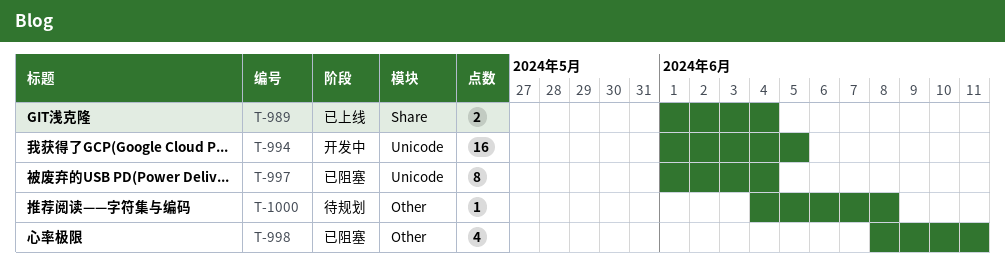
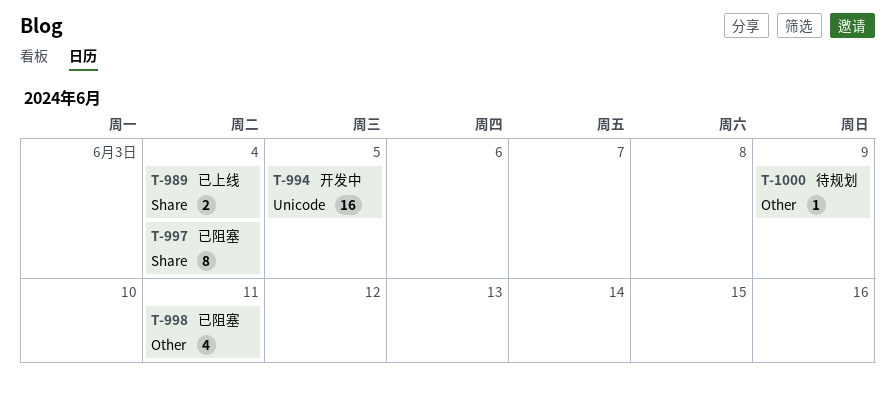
T-997, label: Unicode -> Share
T-1000, due: Jun 8 -> Jun 9

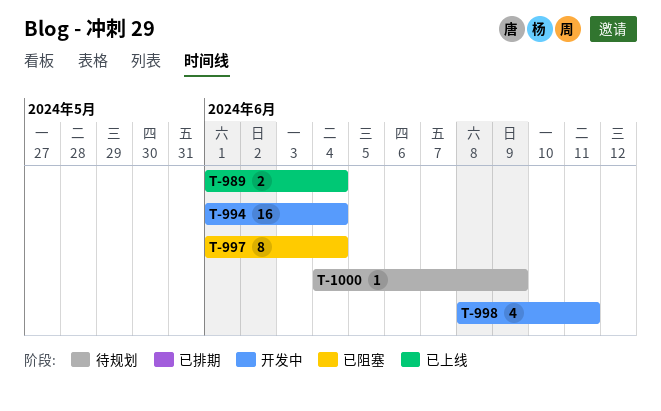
T-994, due: Jun 5 -> Jun 4
T-998, status: 已阻塞 -> 开发中

